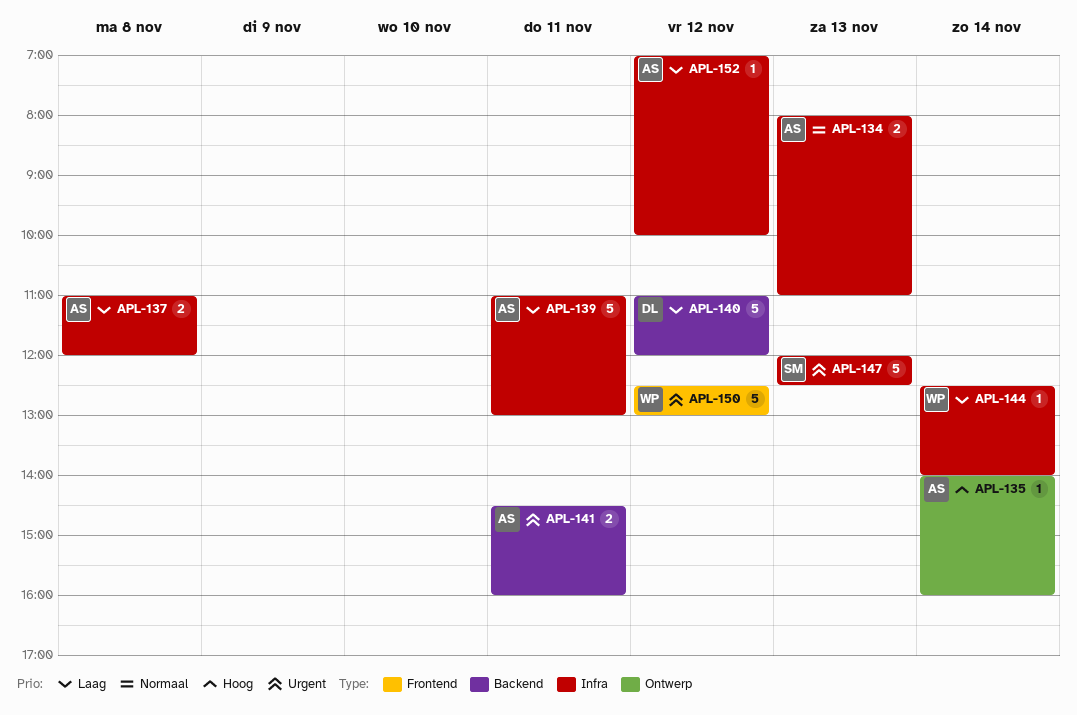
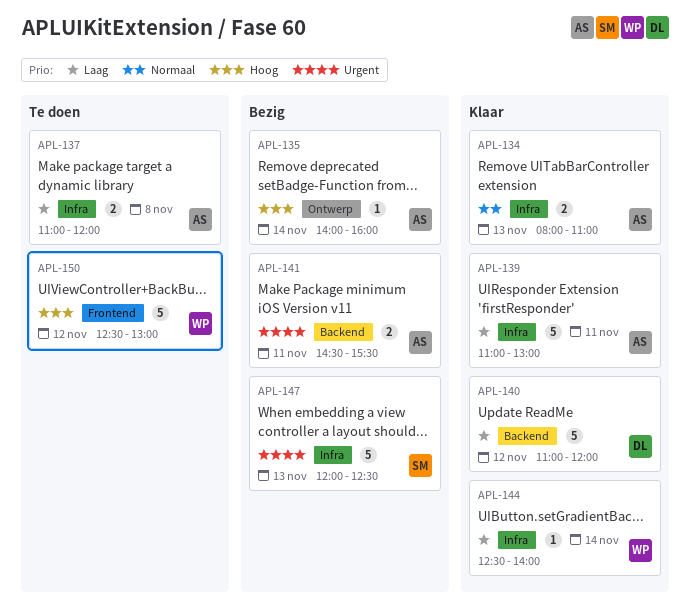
APL-141, ends: 16:00 -> 15:30
APL-150, priority: Urgent -> Hoog
APL-152: present -> none

